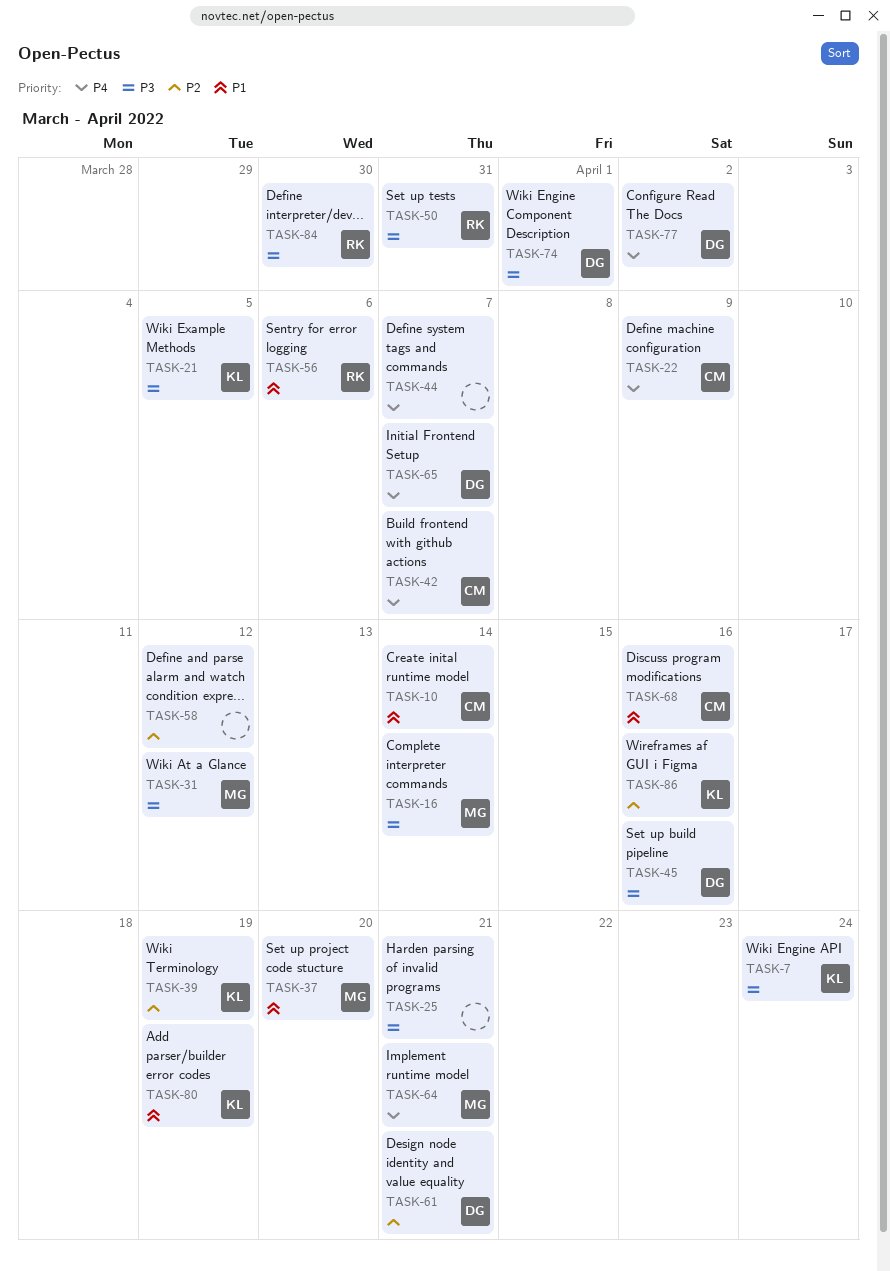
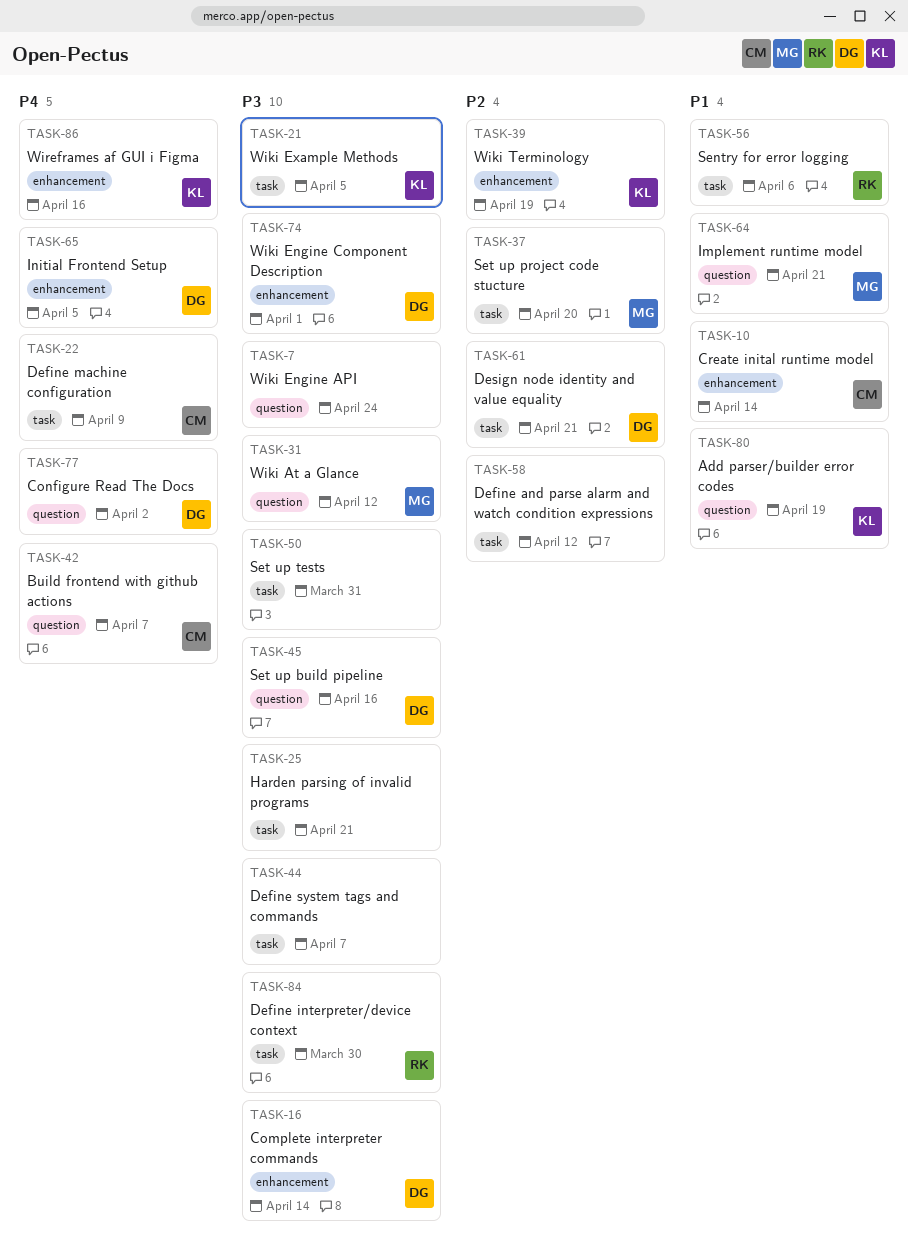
TASK-7, owner: KL -> none
TASK-16, owner: MG -> DG
TASK-37, priority: P1 -> P2
TASK-44, priority: P4 -> P3
TASK-50, owner: RK -> none
TASK-64, priority: P4 -> P1
TASK-65, due: Apr 7 -> Apr 5
TASK-68: present -> none
TASK-86, priority: P2 -> P4

